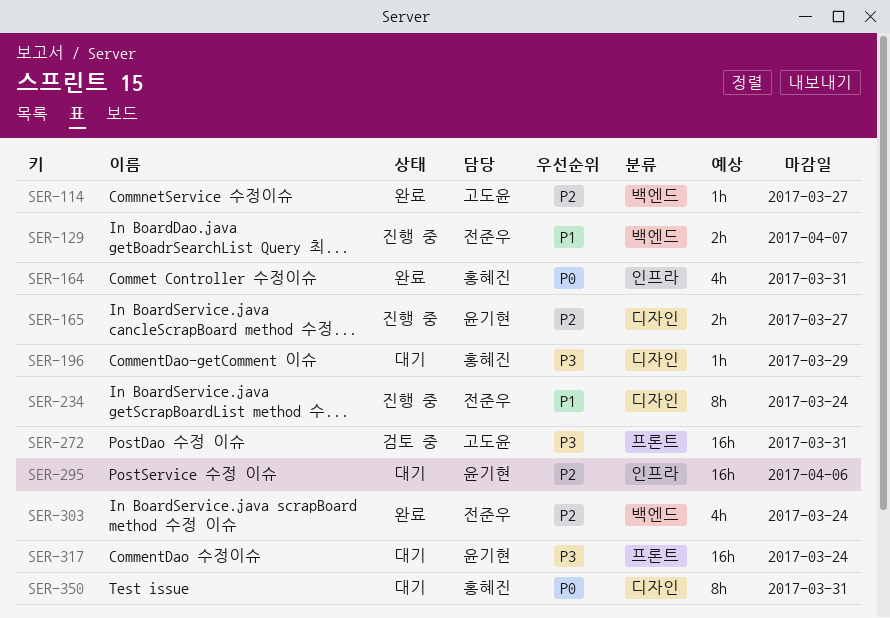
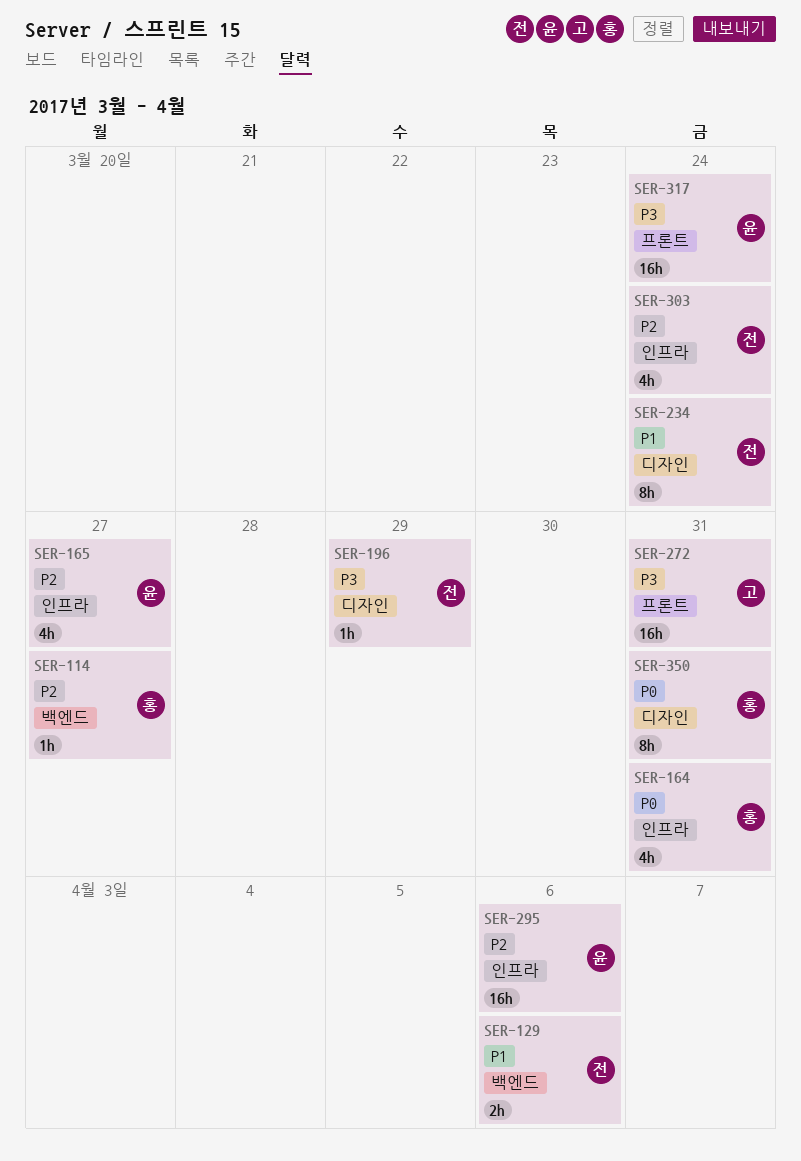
SER-114, owner: 고도윤 -> 홍혜진
SER-129, due: Apr 7 -> Apr 6
SER-165, label: 디자인 -> 인프라
SER-165, estimate: 2h -> 4h
SER-196, owner: 홍혜진 -> 전준우
SER-303, label: 백엔드 -> 인프라

